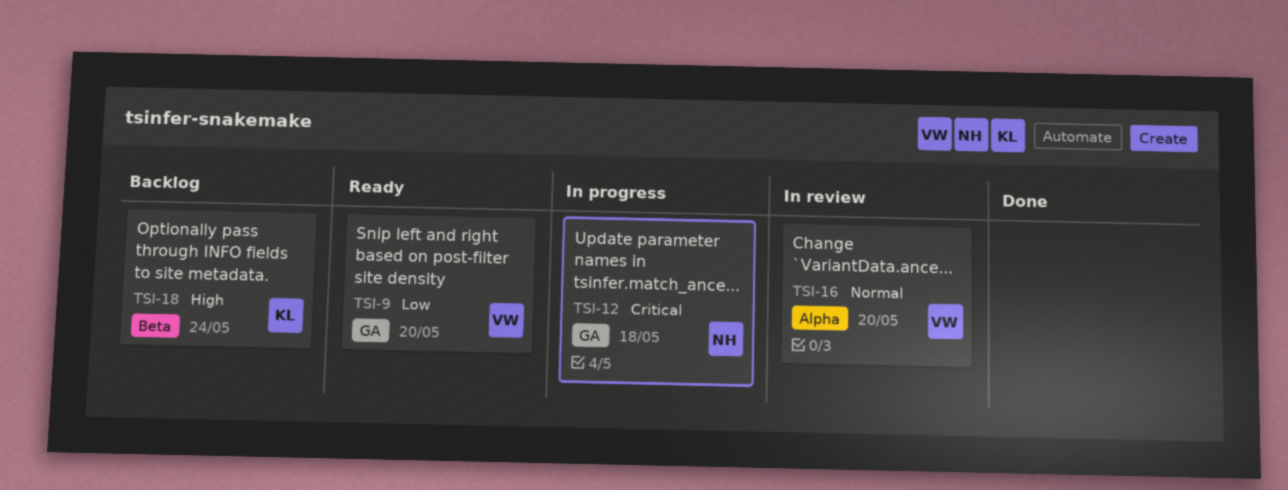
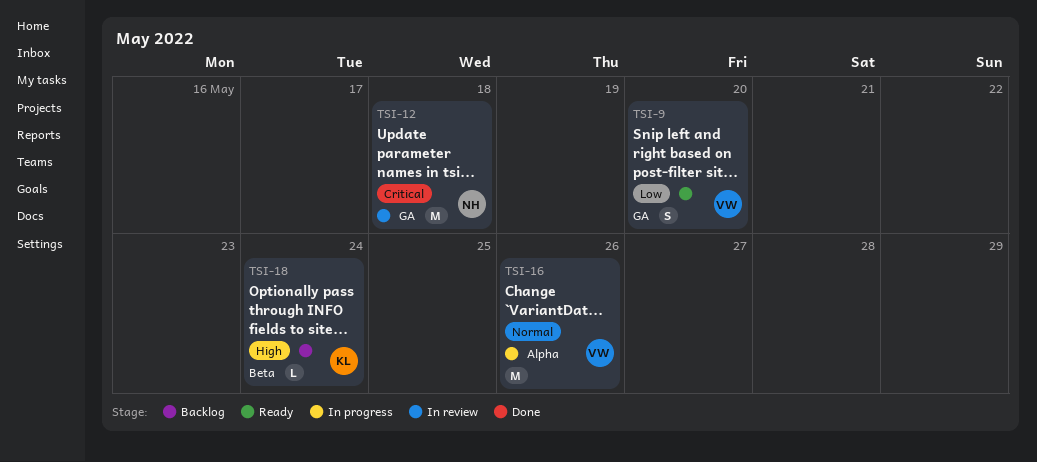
TSI-12, status: In progress -> In review
TSI-16, status: In review -> In progress
TSI-16, due: May 20 -> May 26

